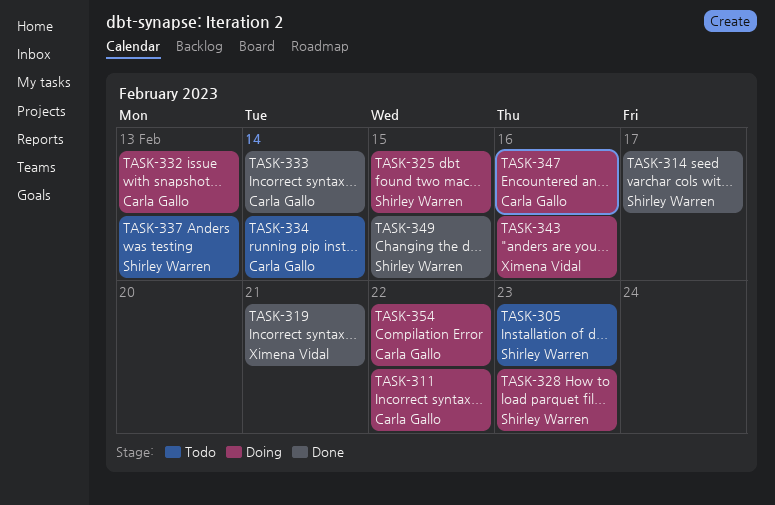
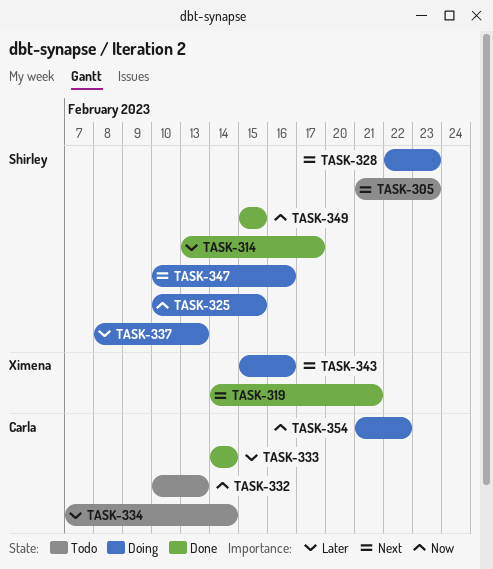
TASK-311: present -> none
TASK-332, status: Doing -> Todo
TASK-337, status: Todo -> Doing
TASK-347, owner: Carla Gallo -> Shirley Warren

